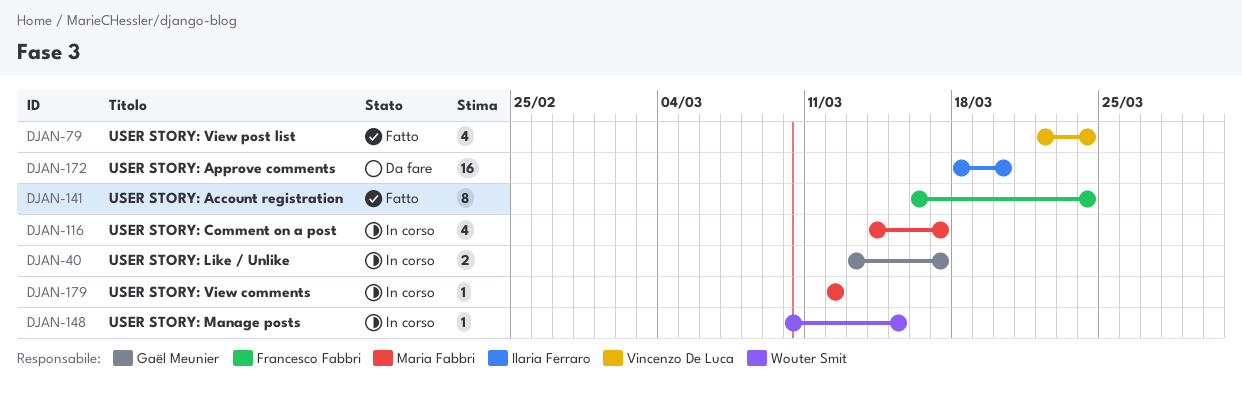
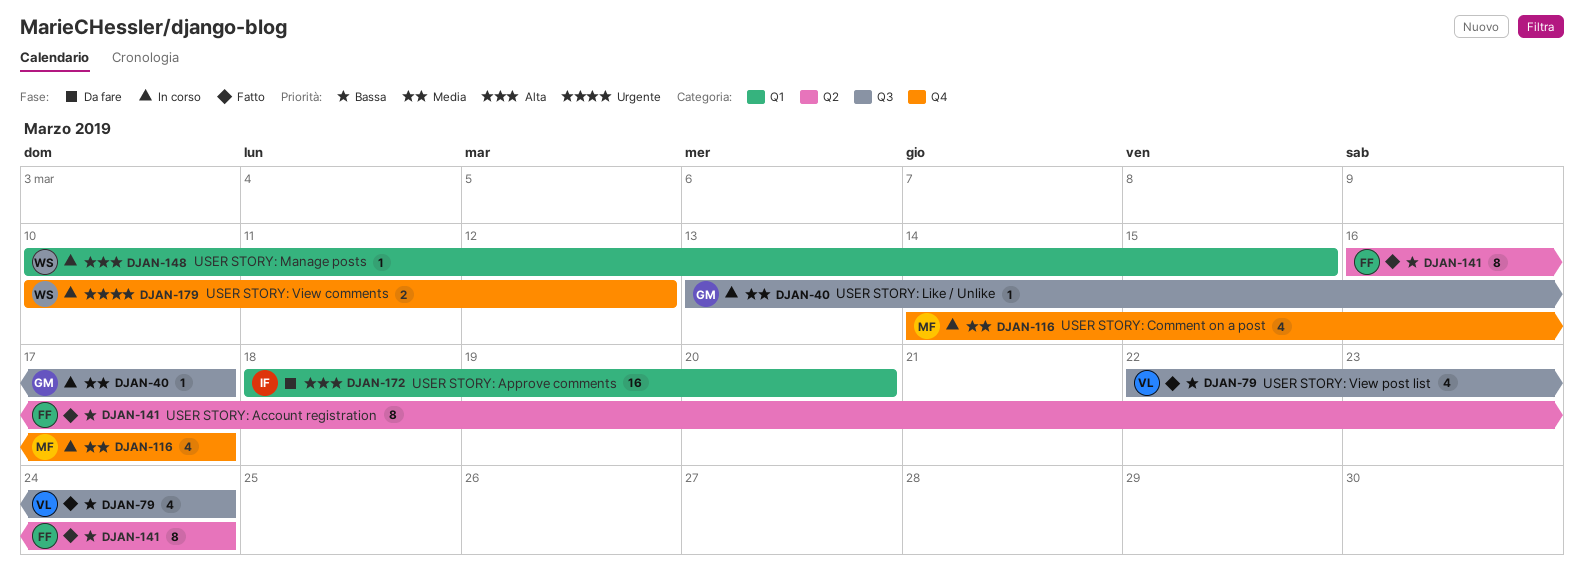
DJAN-40, estimate: 2 -> 1
DJAN-179, owner: Maria Fabbri -> Wouter Smit
DJAN-179, estimate: 1 -> 2
DJAN-179, start: Mar 12 -> Mar 10

